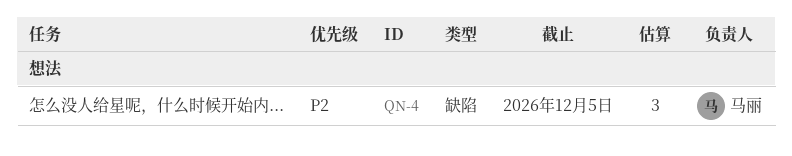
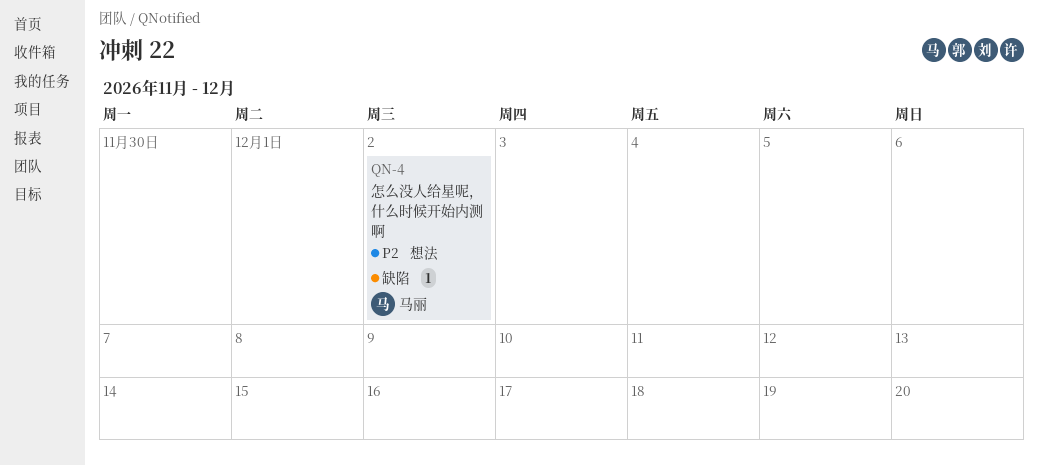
QN-4, estimate: 3 -> 1
QN-4, due: Dec 5 -> Dec 2

